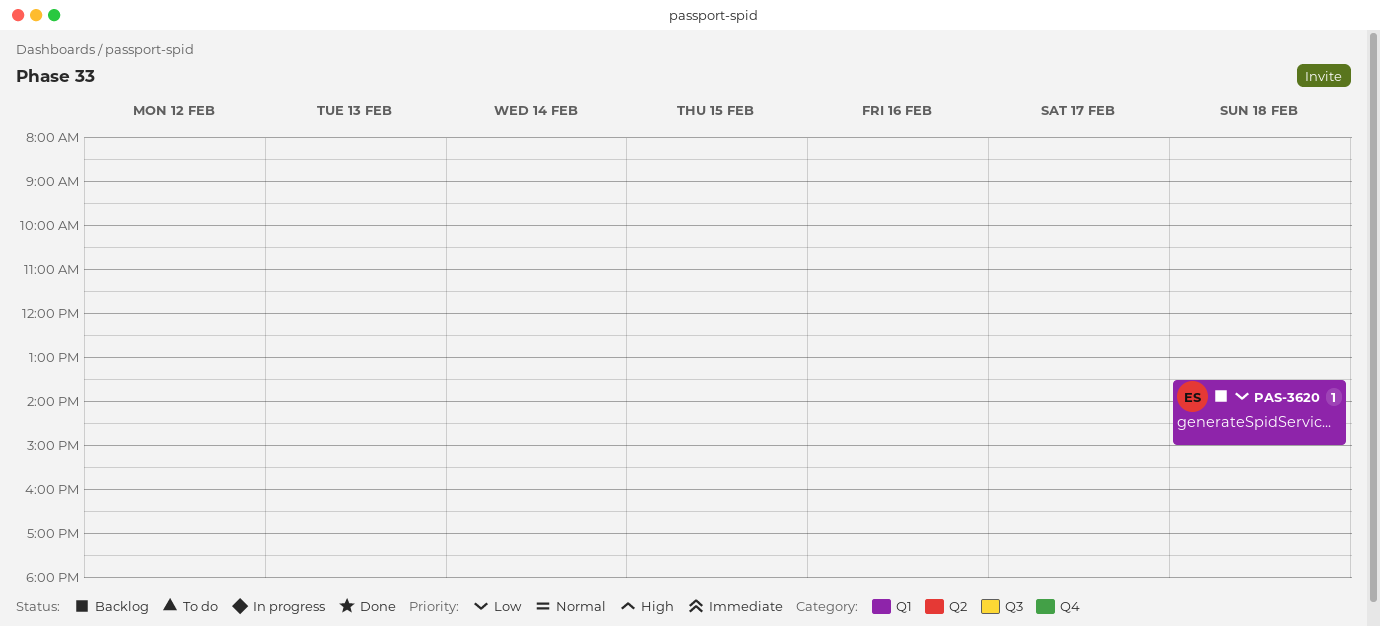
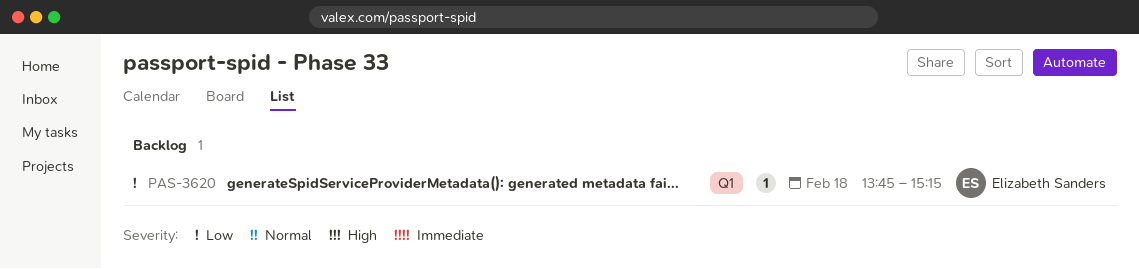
PAS-3620, begins: 13:30 -> 13:45
PAS-3620, ends: 15:00 -> 15:15

